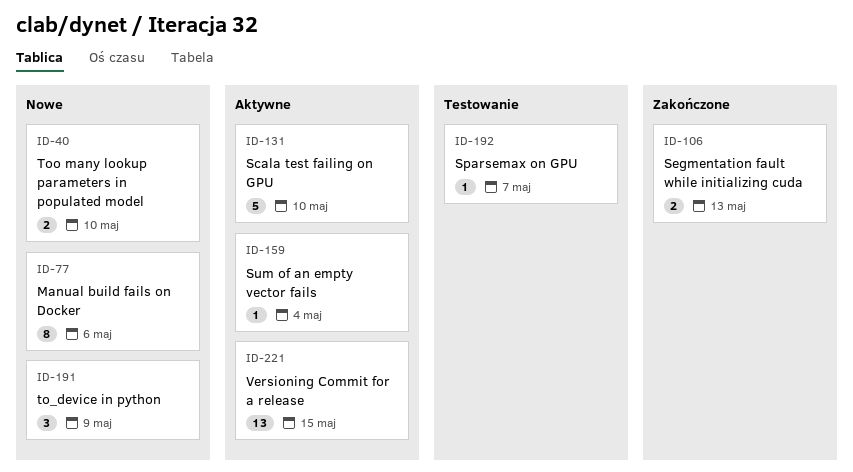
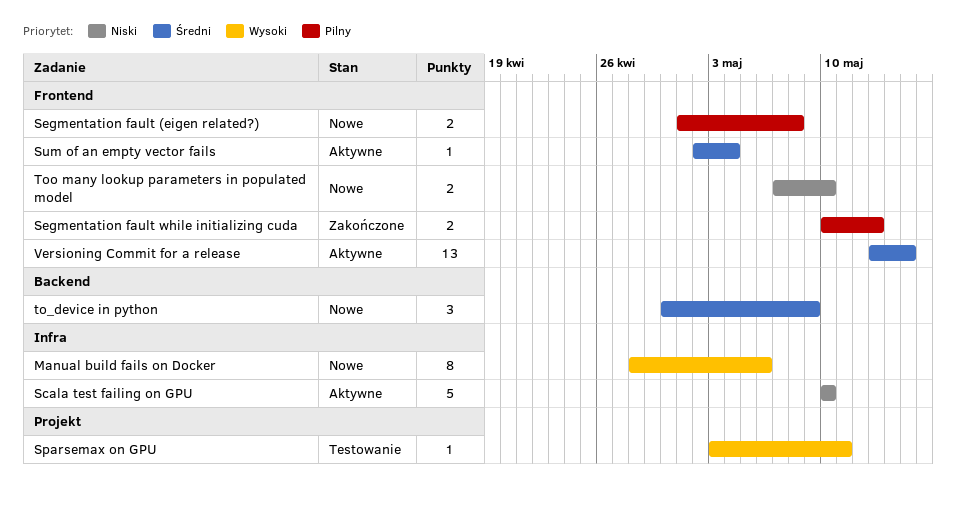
Segmentation fault (eigen related?): none -> present
Sparsemax on GPU, due: May 7 -> May 11

